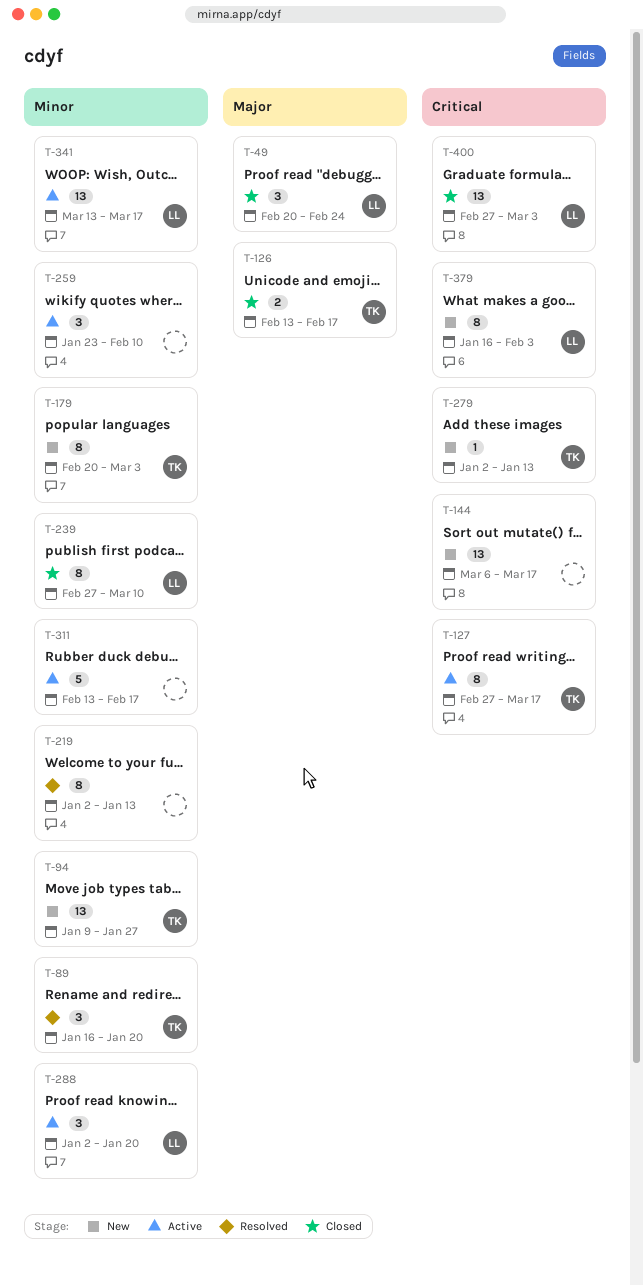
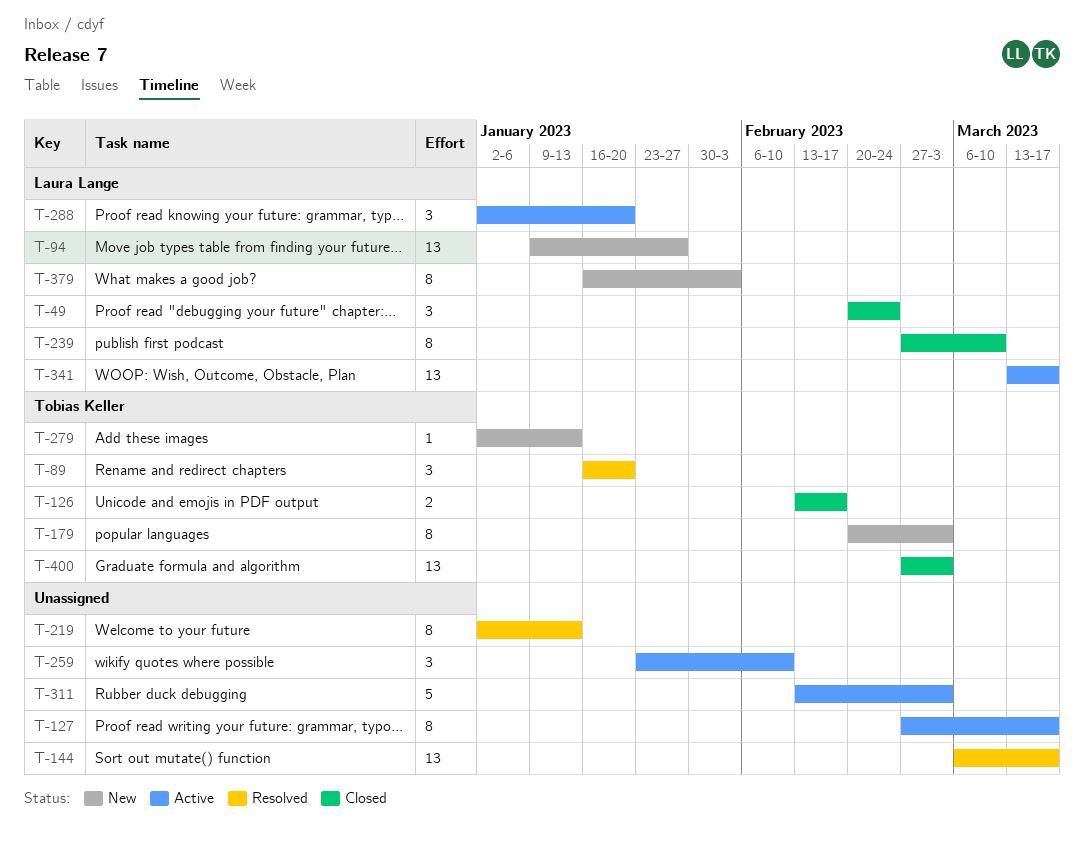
T-94, owner: Tobias Keller -> Laura Lange
T-127, owner: Tobias Keller -> none
T-144, status: New -> Resolved
T-311, due: Feb 17 -> Mar 3
T-400, owner: Laura Lange -> Tobias Keller

